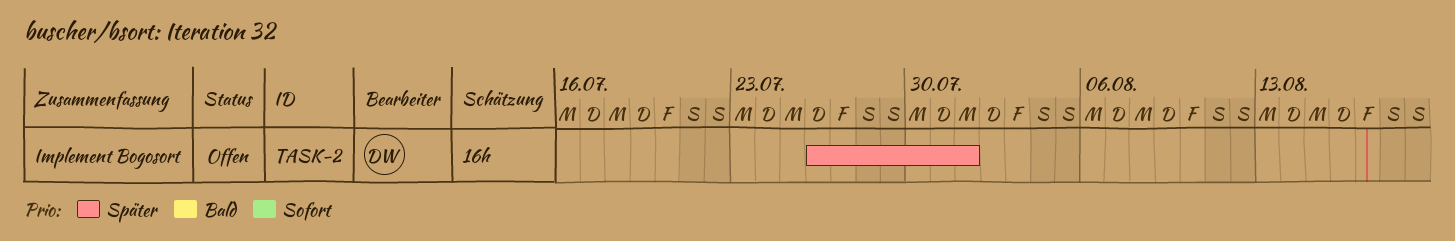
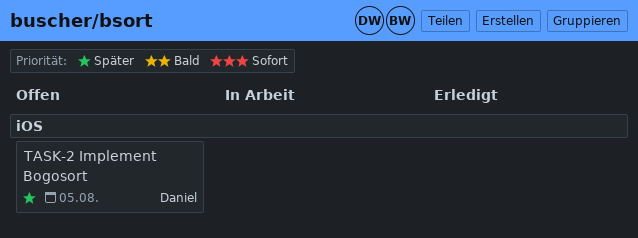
TASK-2, due: Aug 1 -> Aug 5

